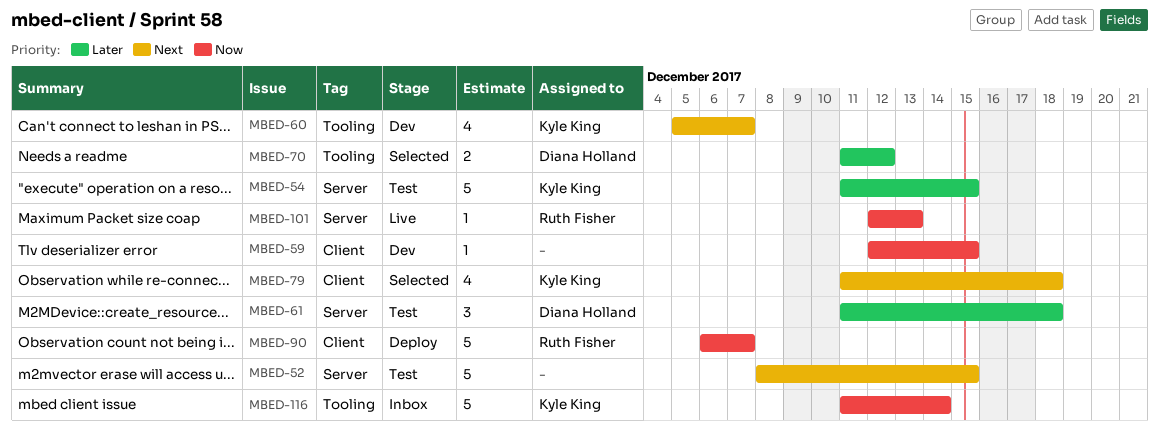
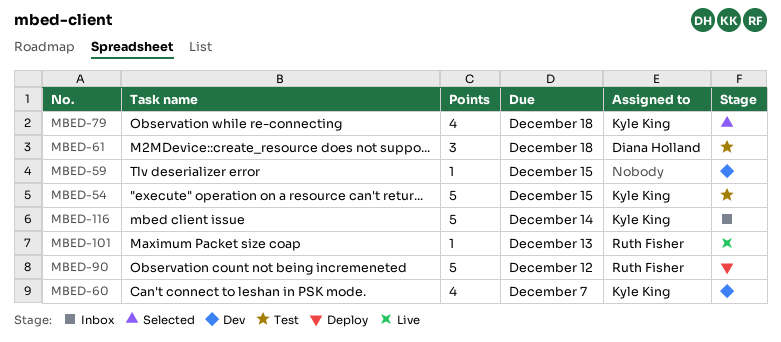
MBED-52: present -> none
MBED-70: present -> none
MBED-90, due: Dec 7 -> Dec 12

